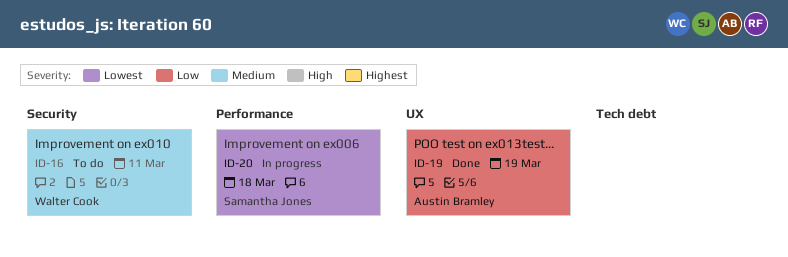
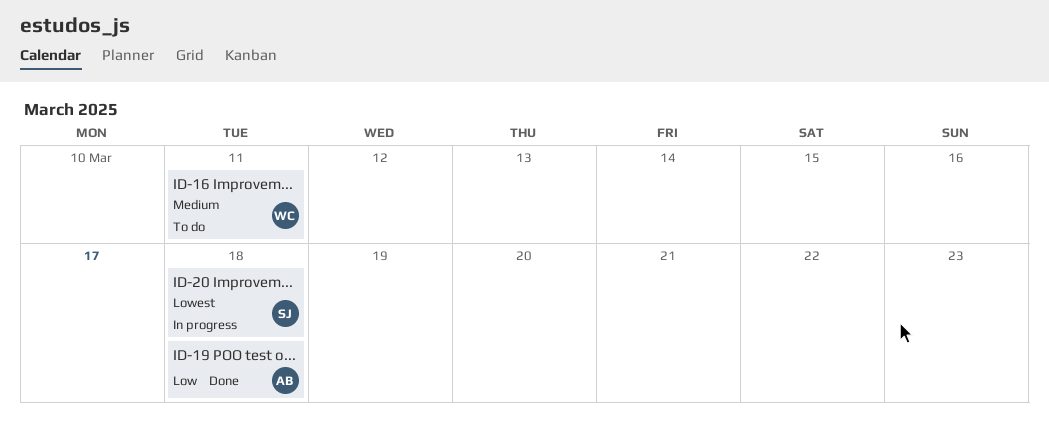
ID-19, due: Mar 19 -> Mar 18

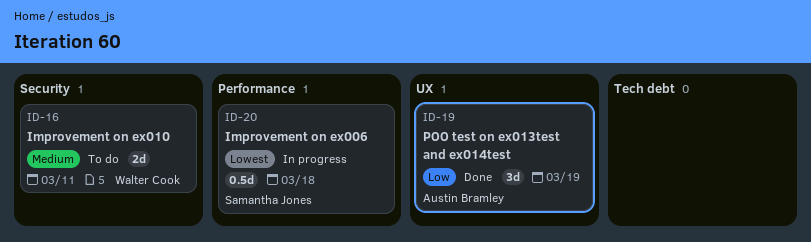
ID-19, due: Mar 18 -> Mar 19

